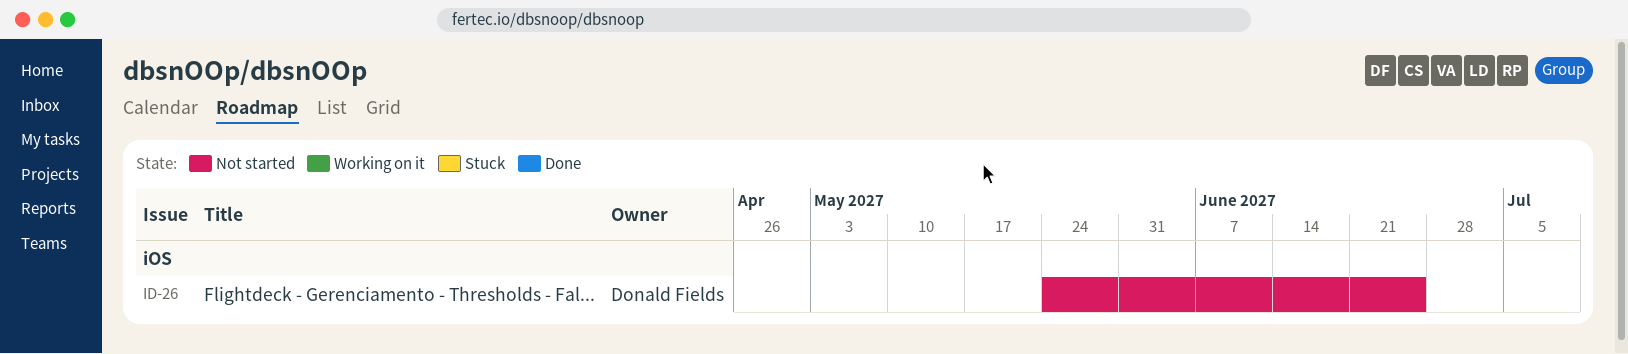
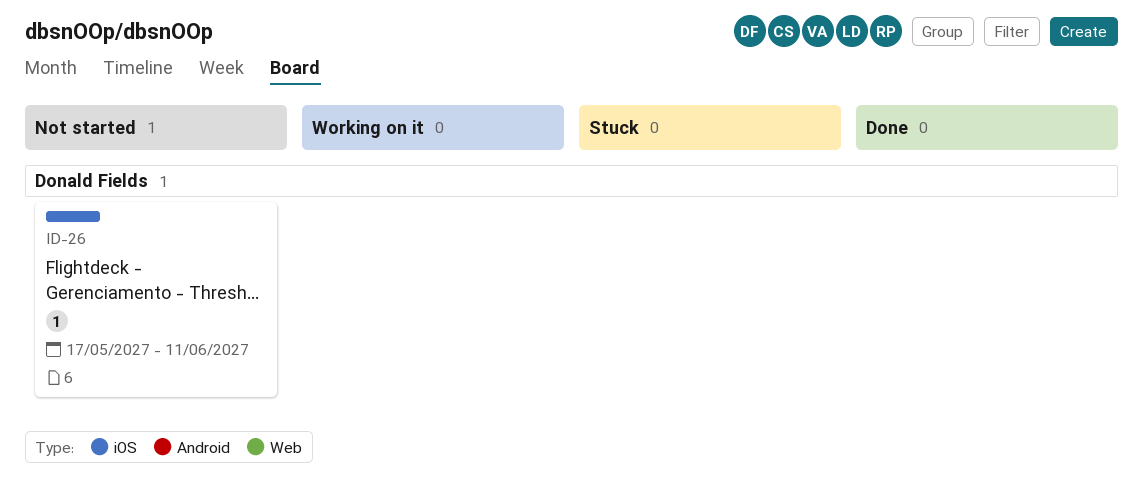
ID-26, start: May 24 -> May 17
ID-26, due: Jun 25 -> Jun 11

